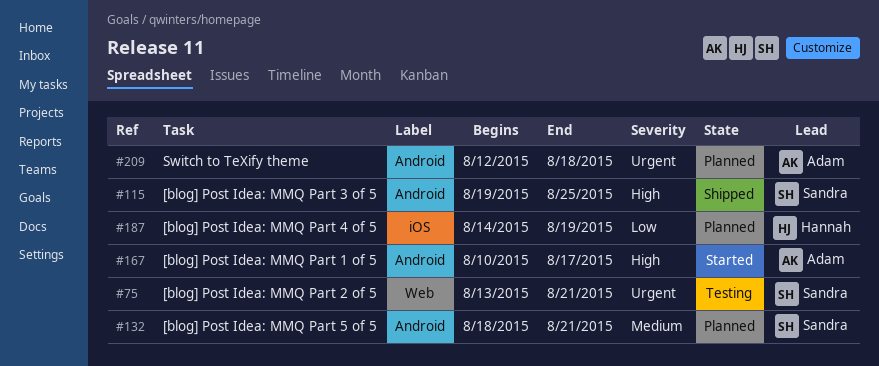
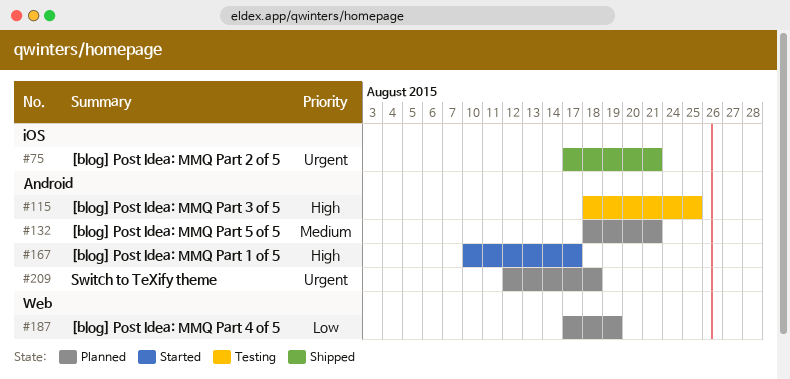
#75, status: Testing -> Shipped
#75, label: Web -> iOS
#75, start: Aug 13 -> Aug 17
#115, status: Shipped -> Testing
#115, start: Aug 19 -> Aug 18
#187, label: iOS -> Web
#187, start: Aug 14 -> Aug 17

